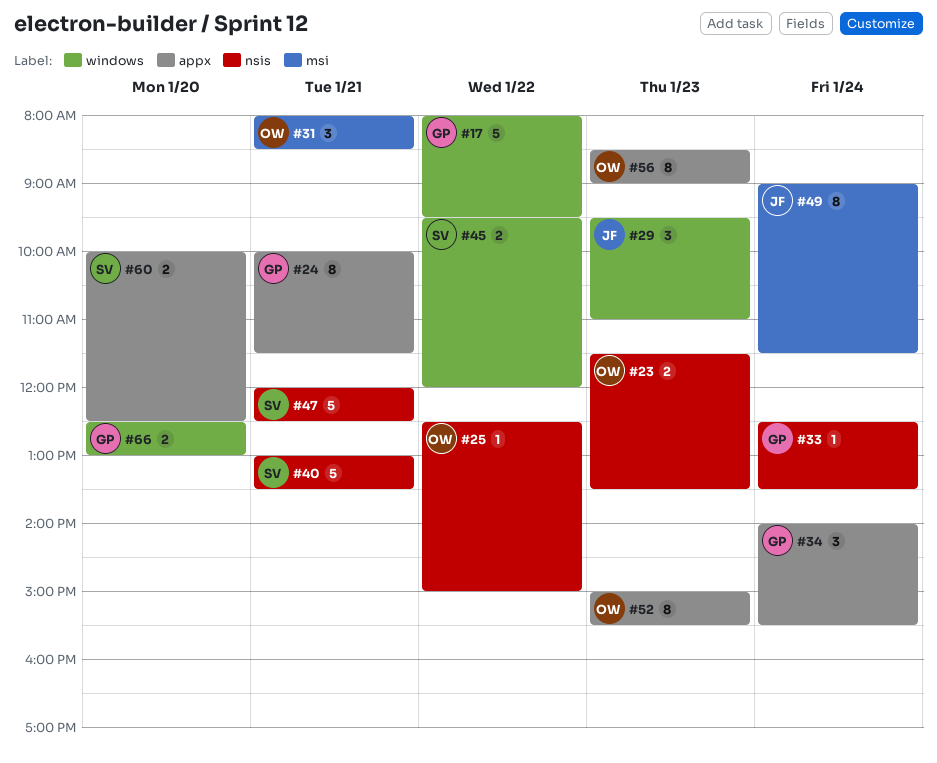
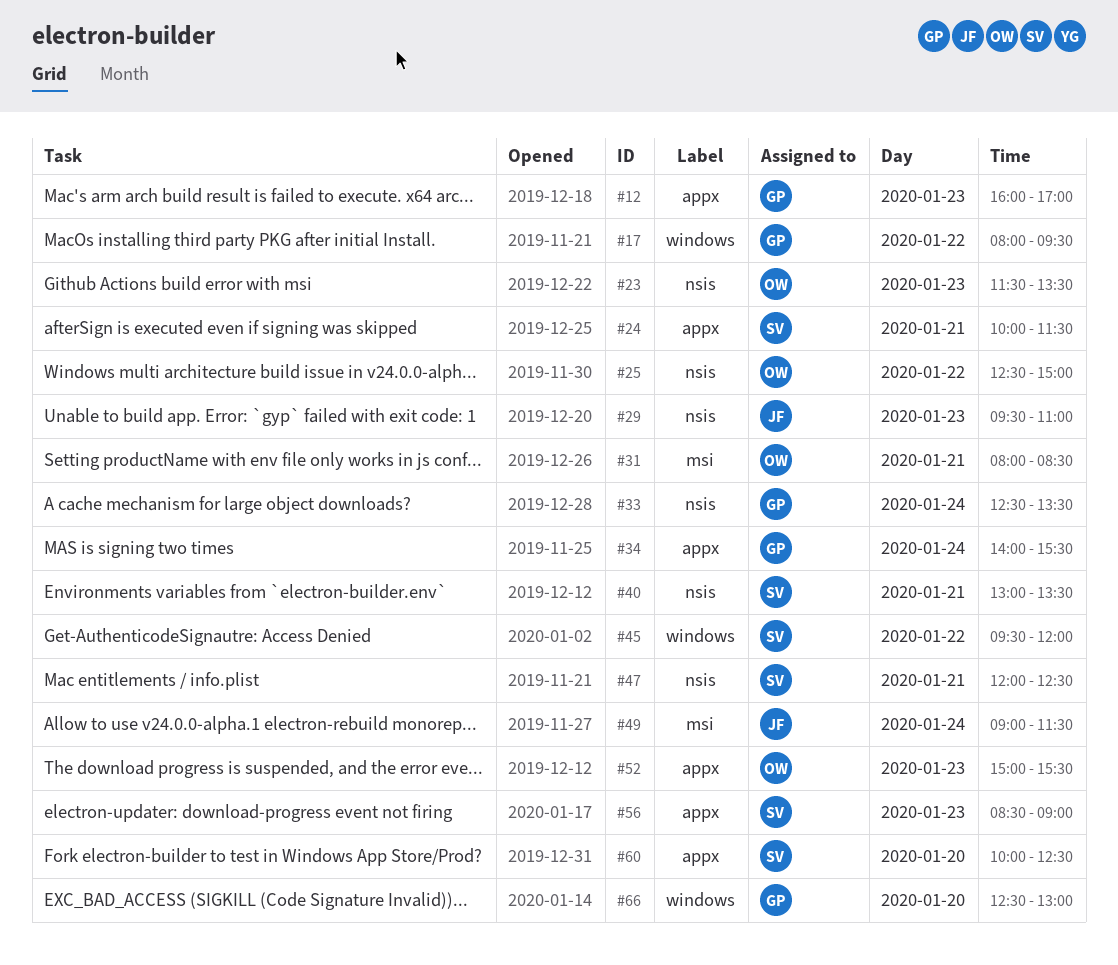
#12: none -> present
#24, owner: GP -> SV
#29, label: windows -> nsis
#56, owner: OW -> SV

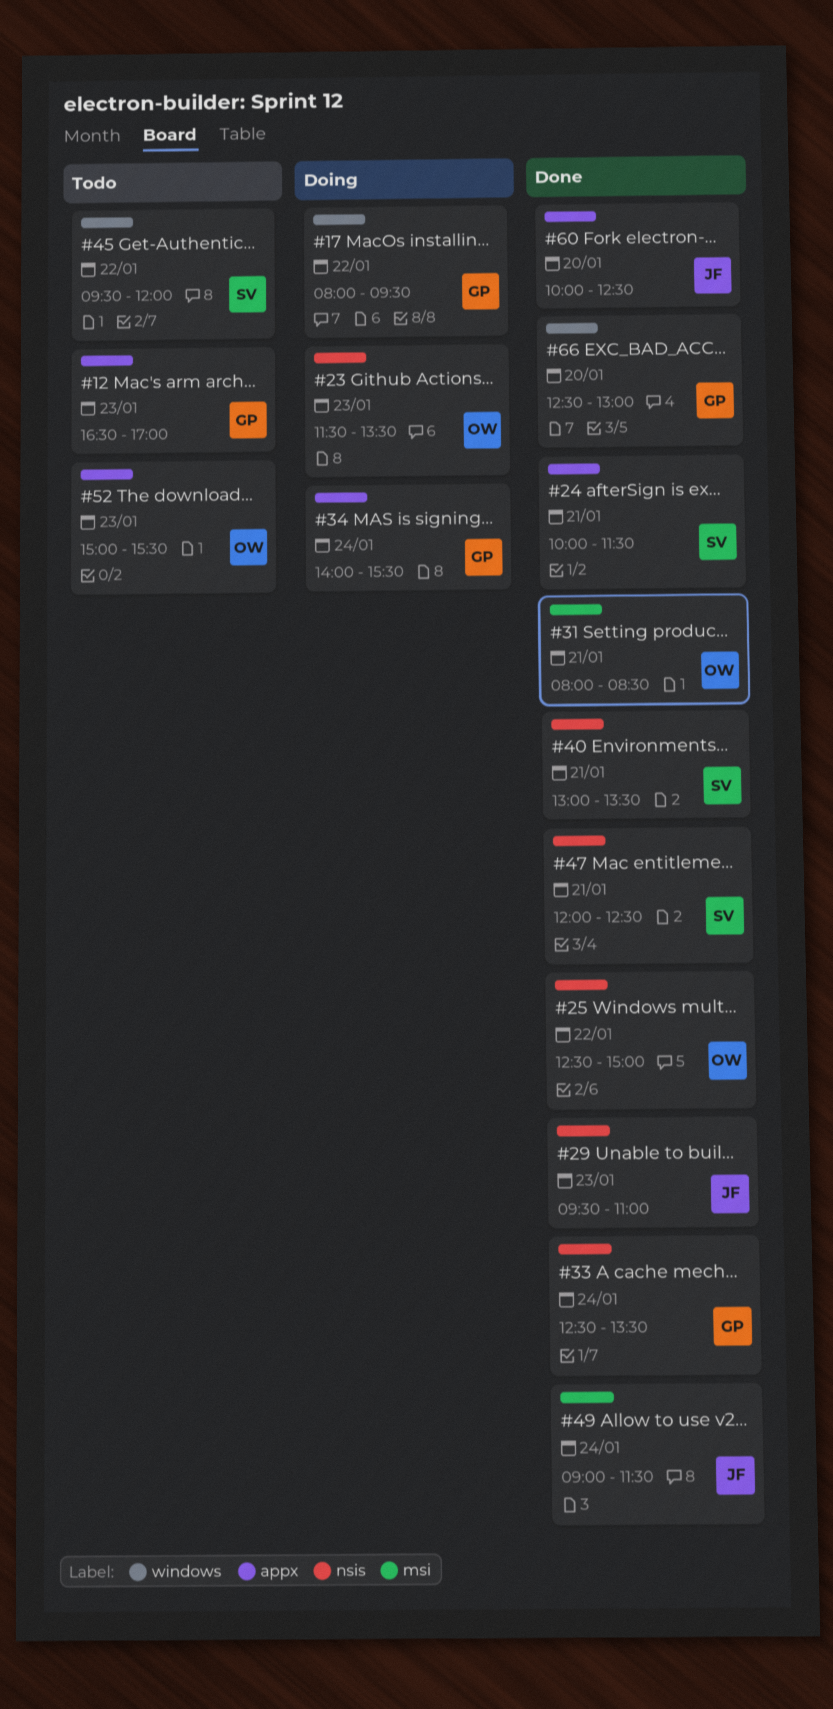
#12, begins: 16:00 -> 16:30
#56: present -> none
#60, owner: SV -> JF

